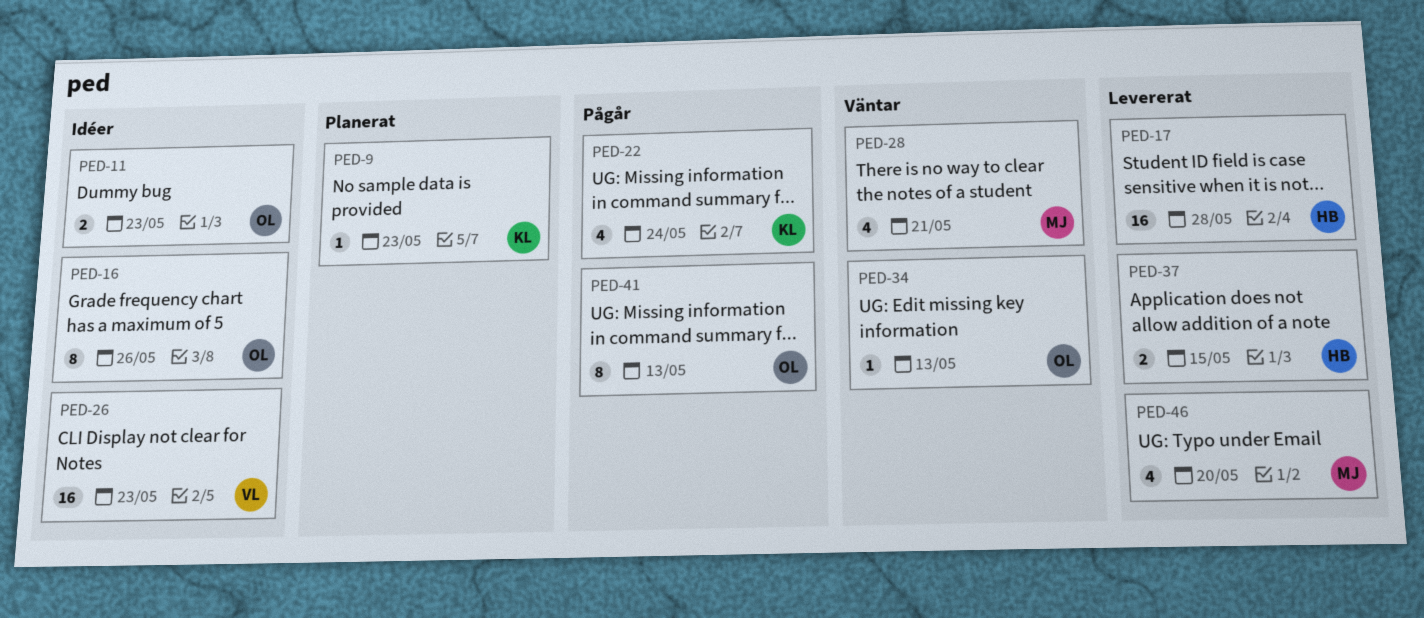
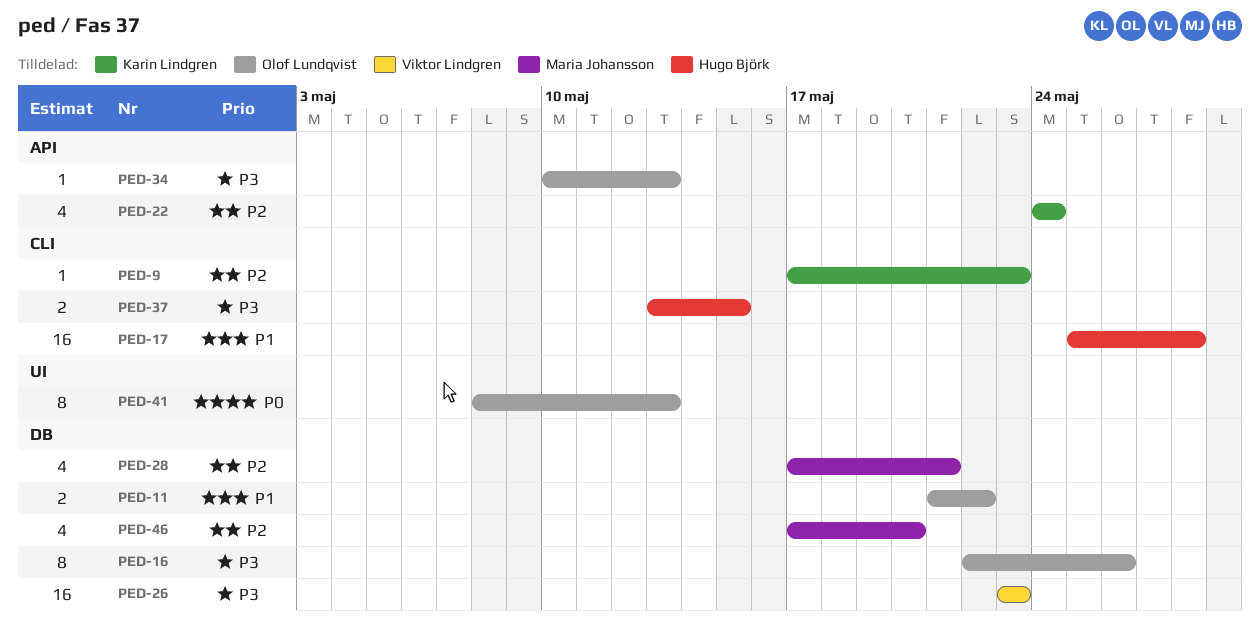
PED-11, due: May 23 -> May 22

